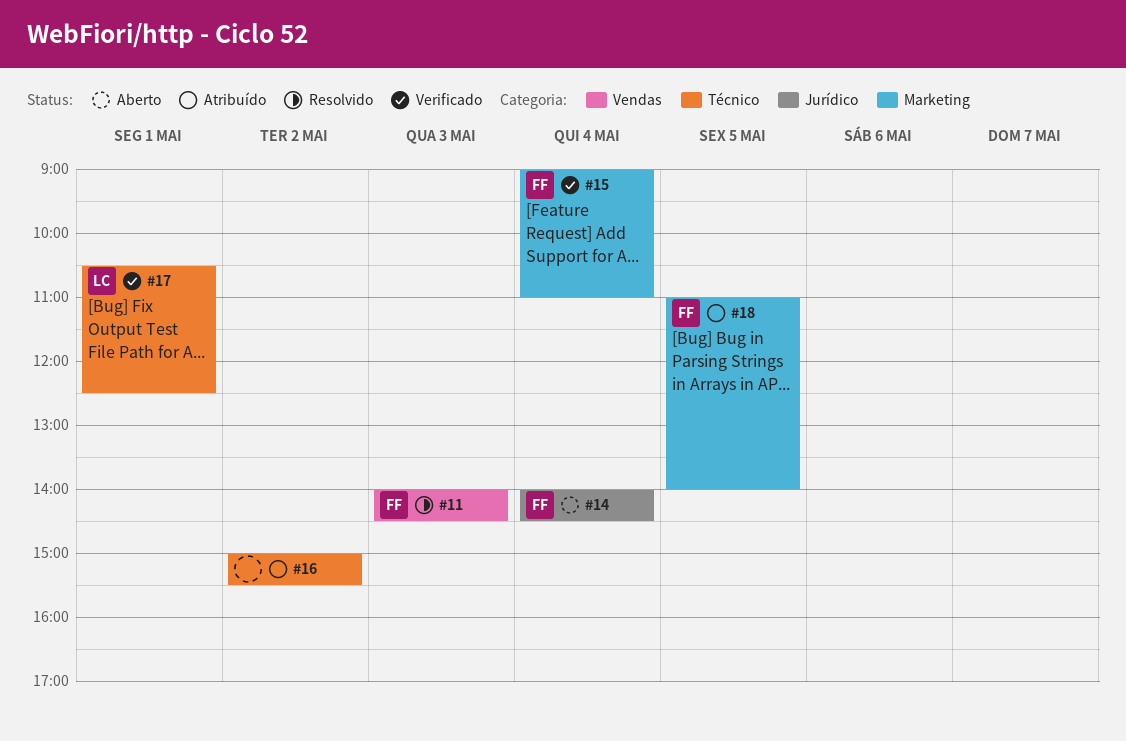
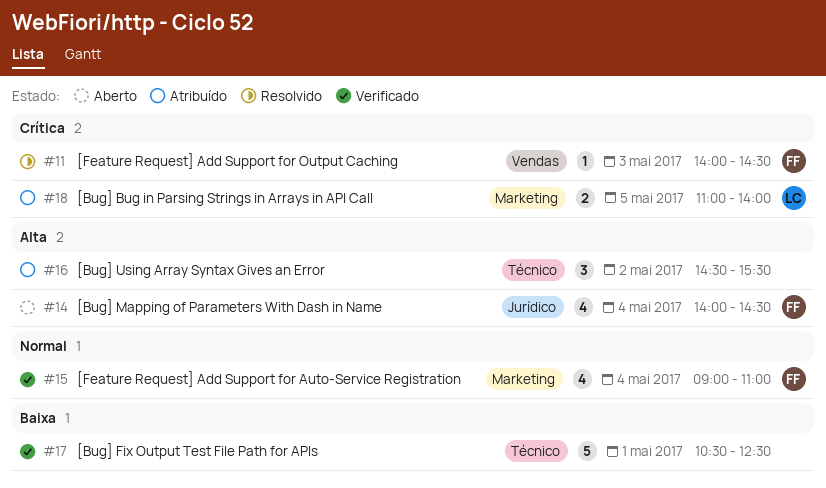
#16, begins: 15:00 -> 14:30
#17, owner: LC -> none
#18, owner: FF -> LC

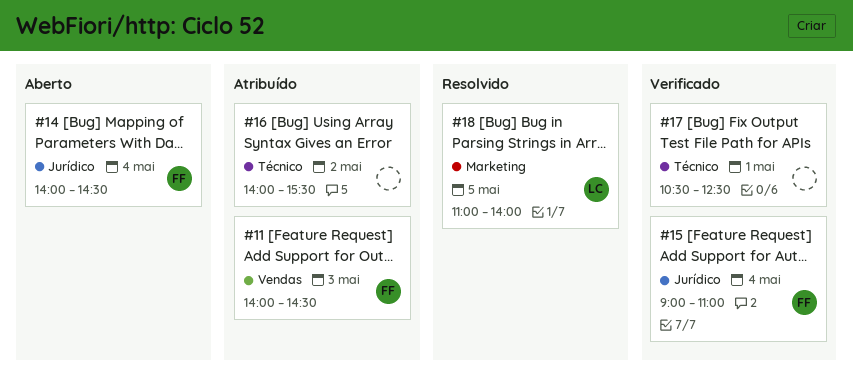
#11, status: Resolvido -> Atribuído
#15, label: Marketing -> Jurídico
#16, begins: 14:30 -> 14:00
#18, status: Atribuído -> Resolvido

